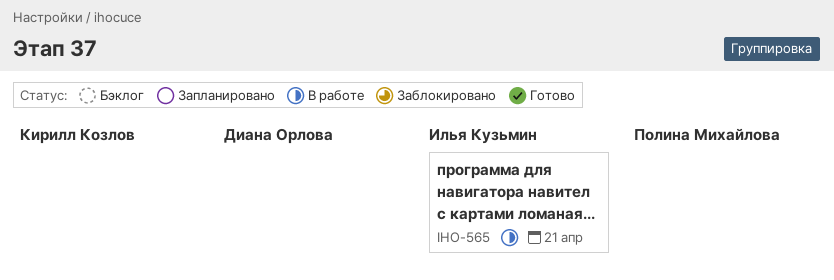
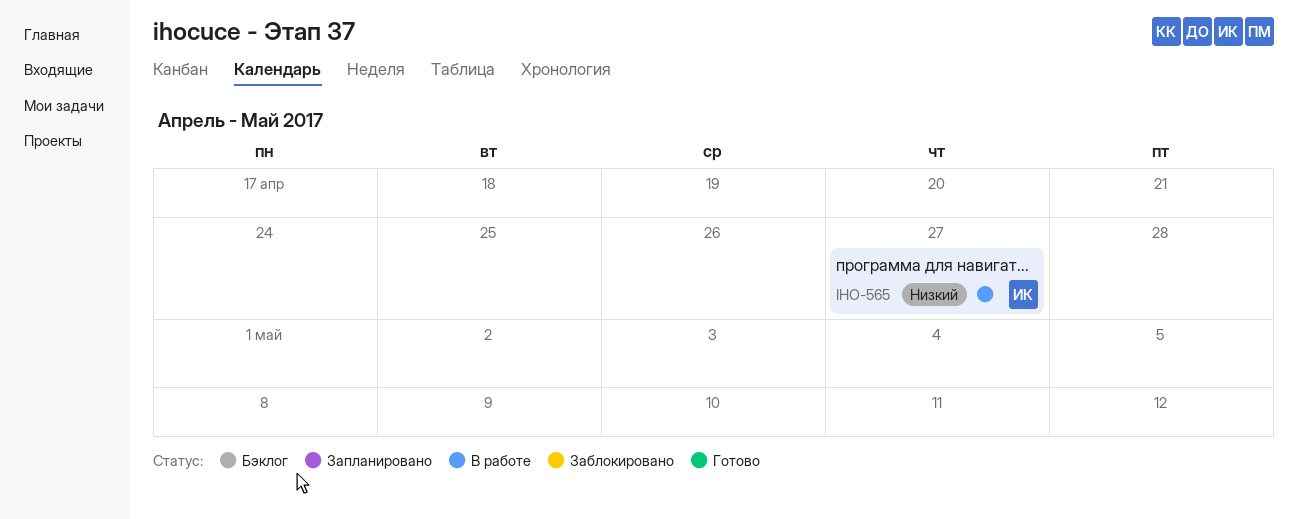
IHO-565, due: Apr 21 -> Apr 27

